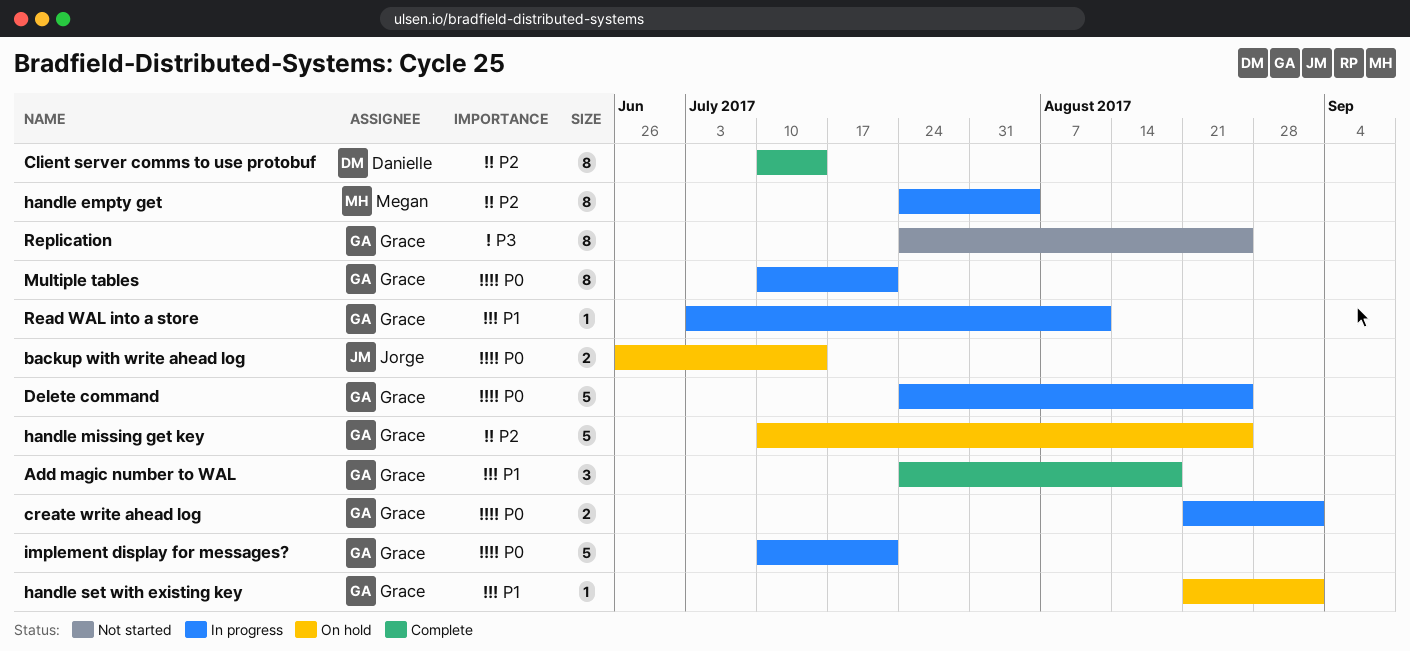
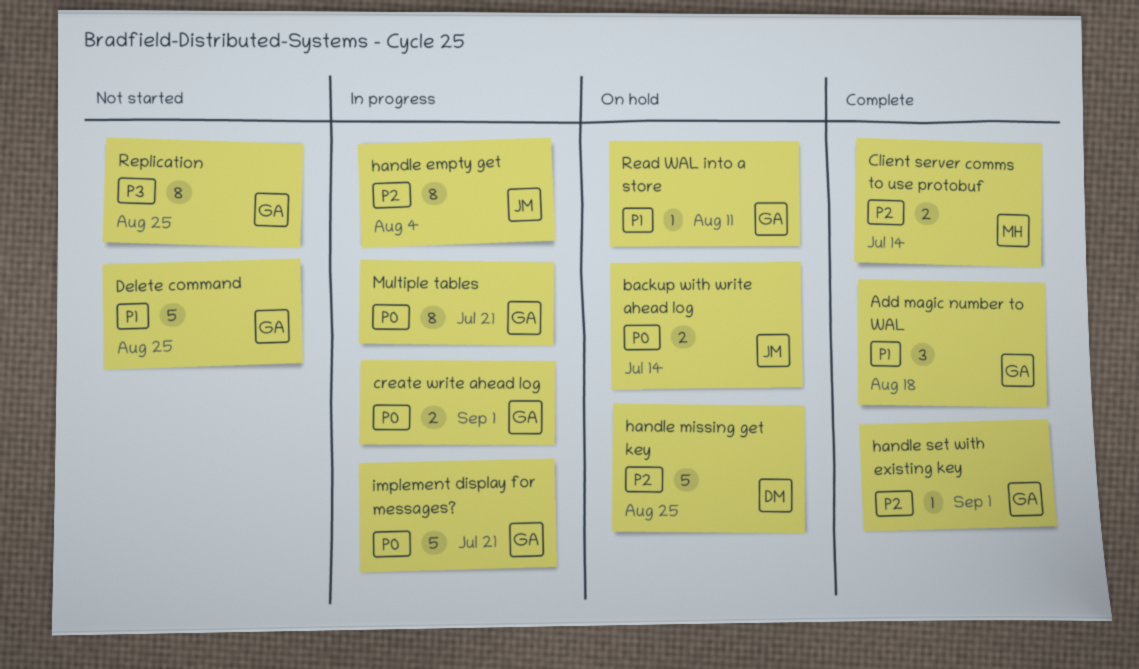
Client server comms to use protobuf, owner: Danielle -> Megan
Client server comms to use protobuf, estimate: 8 -> 2
Delete command, status: In progress -> Not started
Delete command, priority: P0 -> P1
handle empty get, owner: Megan -> Jorge
handle missing get key, owner: Grace -> Danielle
handle set with existing key, status: On hold -> Complete
handle set with existing key, priority: P1 -> P2
Read WAL into a store, status: In progress -> On hold

